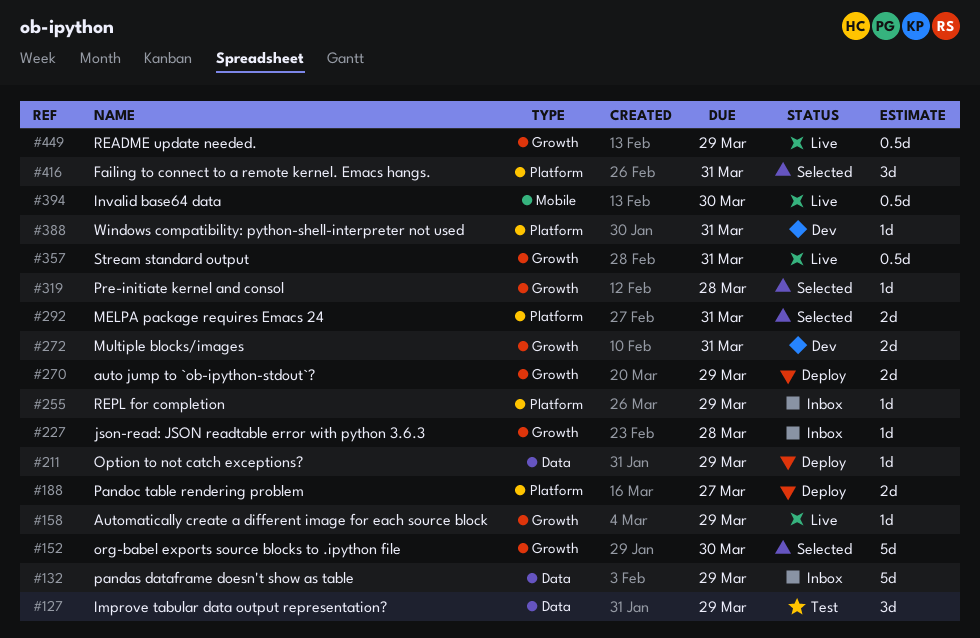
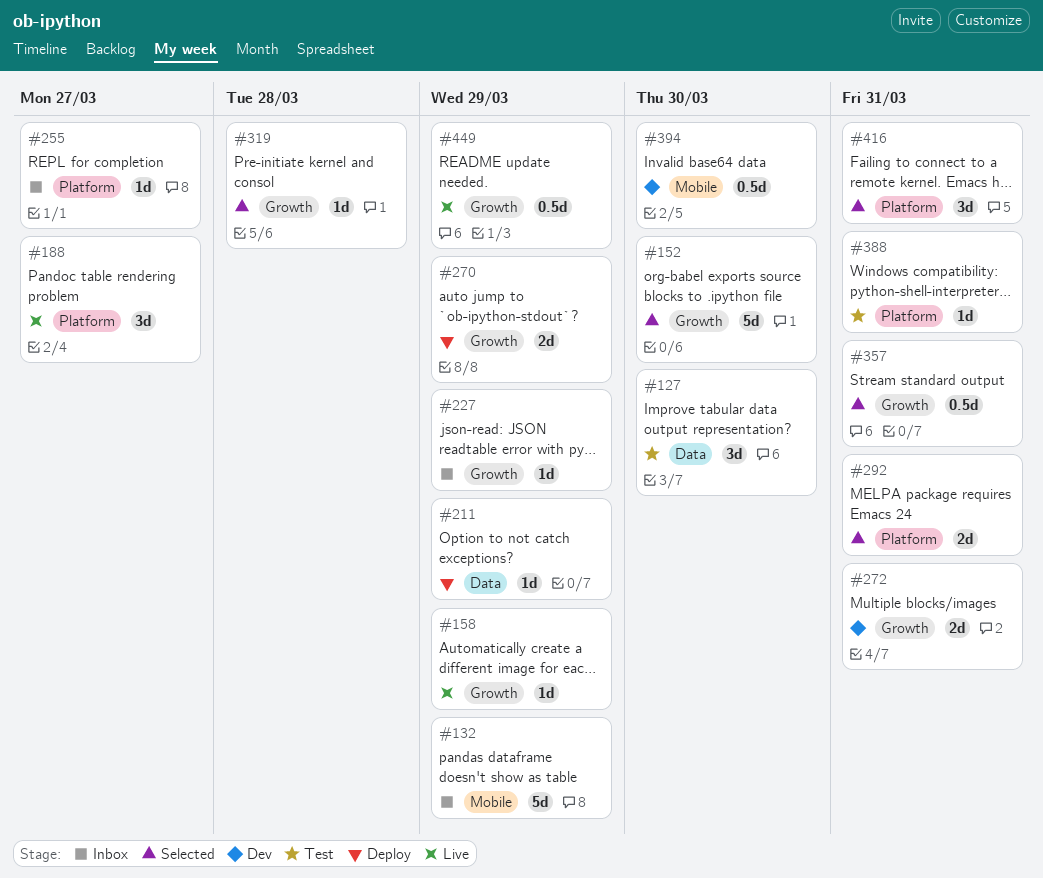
#127, due: Mar 29 -> Mar 30
#132, label: Data -> Mobile
#188, status: Deploy -> Live
#188, estimate: 2d -> 3d
#227, due: Mar 28 -> Mar 29
#255, due: Mar 29 -> Mar 27
#357, status: Live -> Selected
#388, status: Dev -> Test
#394, status: Live -> Dev

